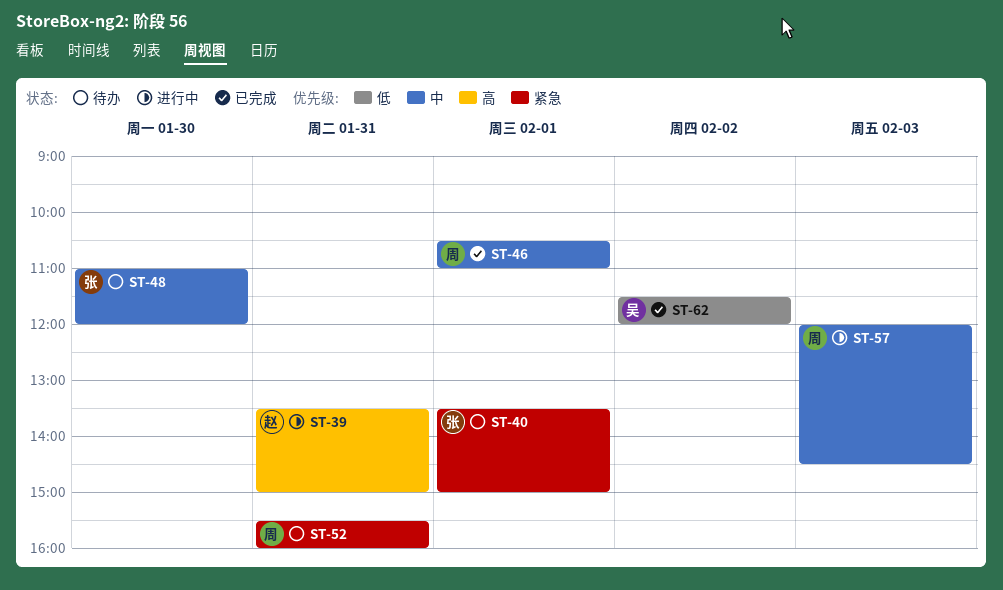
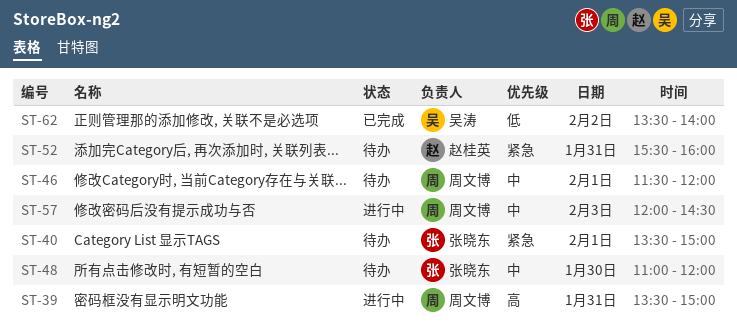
ST-39, owner: 赵桂英 -> 周文博
ST-46, status: 已完成 -> 待办
ST-46, begins: 10:30 -> 11:30
ST-46, ends: 11:00 -> 12:00
ST-52, owner: 周文博 -> 赵桂英
ST-62, begins: 11:30 -> 13:30
ST-62, ends: 12:00 -> 14:00

